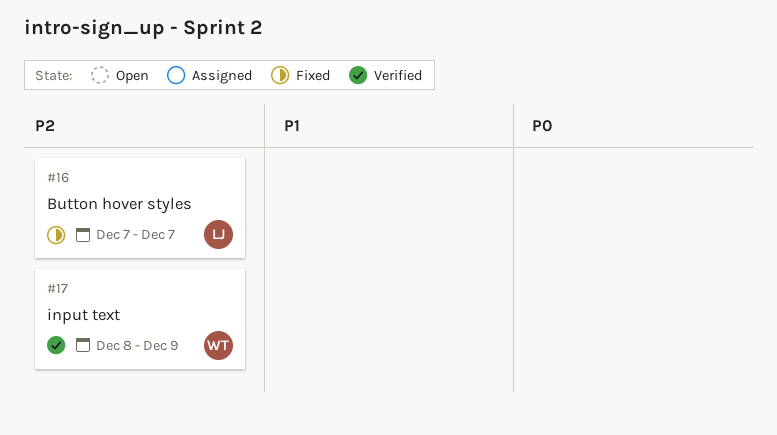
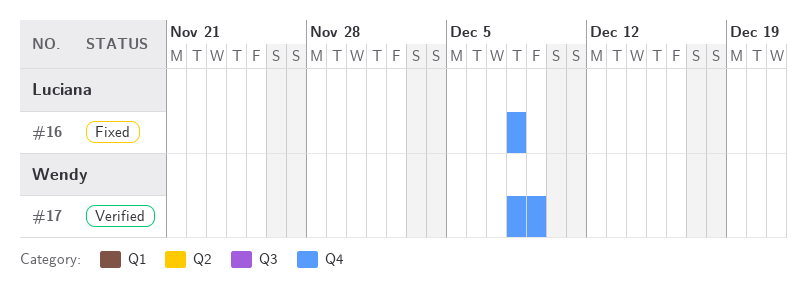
#16, start: Dec 7 -> Dec 8
#16, due: Dec 7 -> Dec 8

